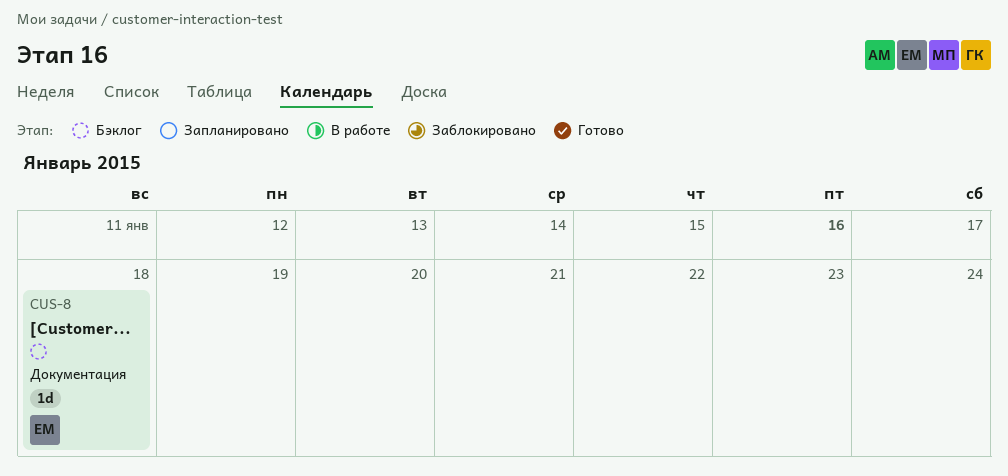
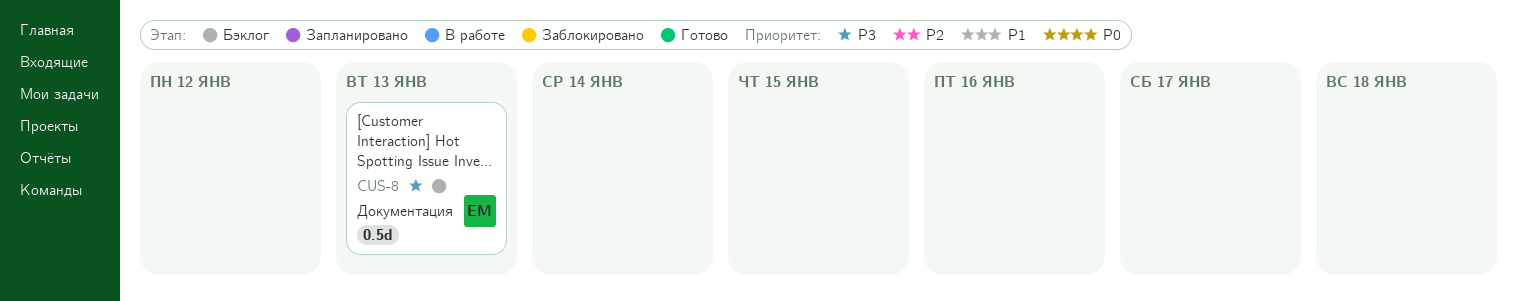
CUS-8, estimate: 1d -> 0.5d
CUS-8, due: Jan 18 -> Jan 13

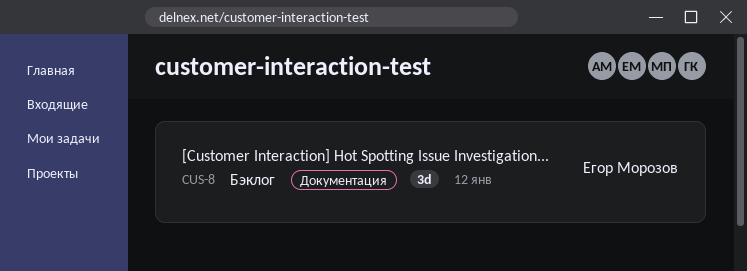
CUS-8, estimate: 0.5d -> 3d
CUS-8, due: Jan 13 -> Jan 12

